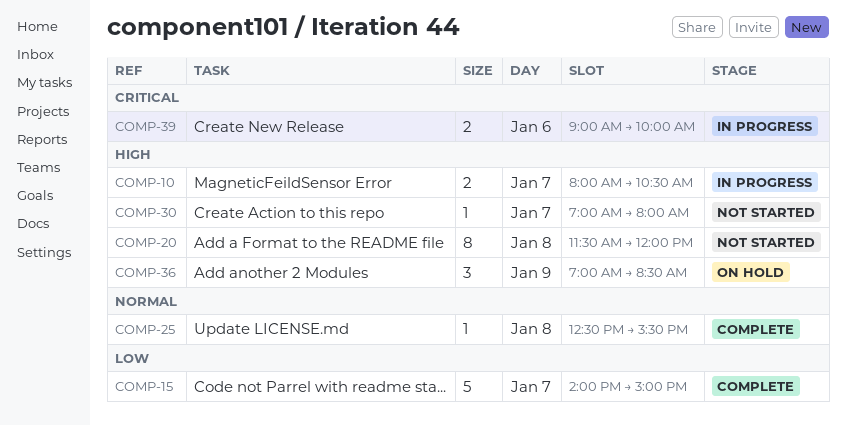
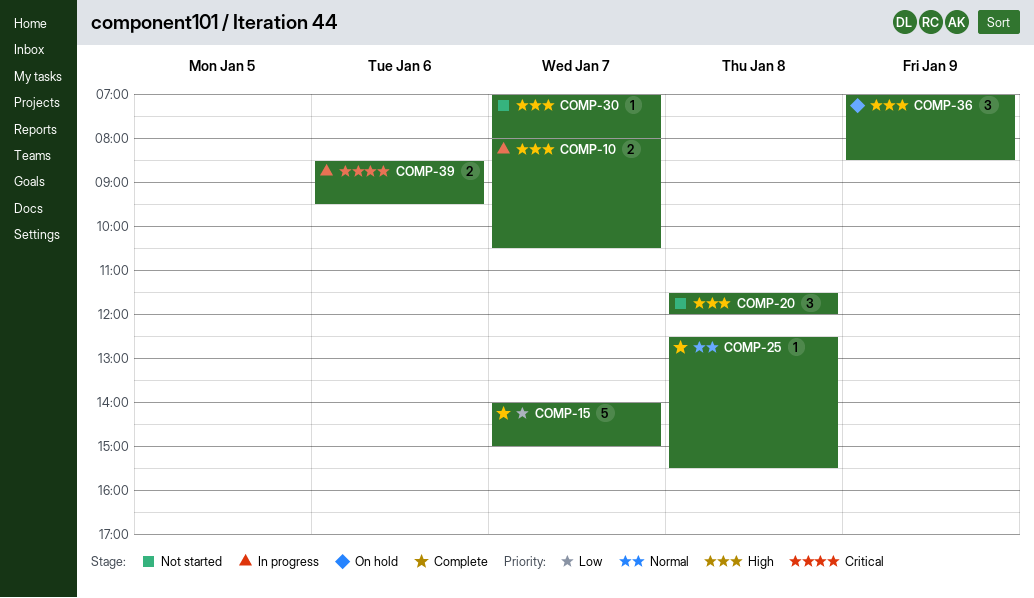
COMP-20, estimate: 8 -> 3
COMP-39, begins: 09:00 -> 08:30
COMP-39, ends: 10:00 -> 09:30

